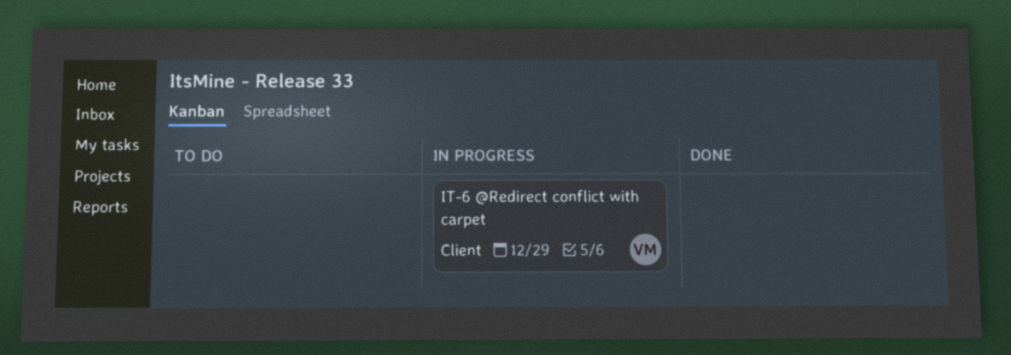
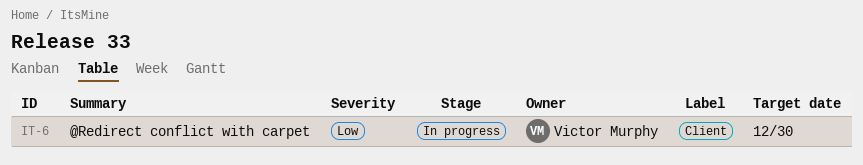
IT-6, due: Dec 29 -> Dec 30

